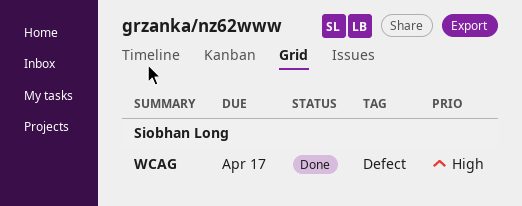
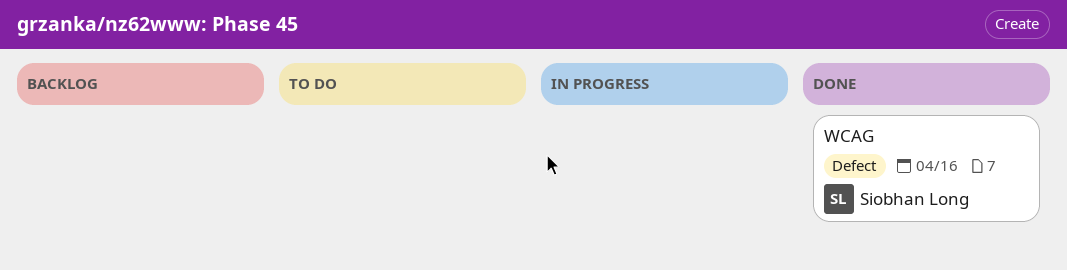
WCAG, due: Apr 17 -> Apr 16

